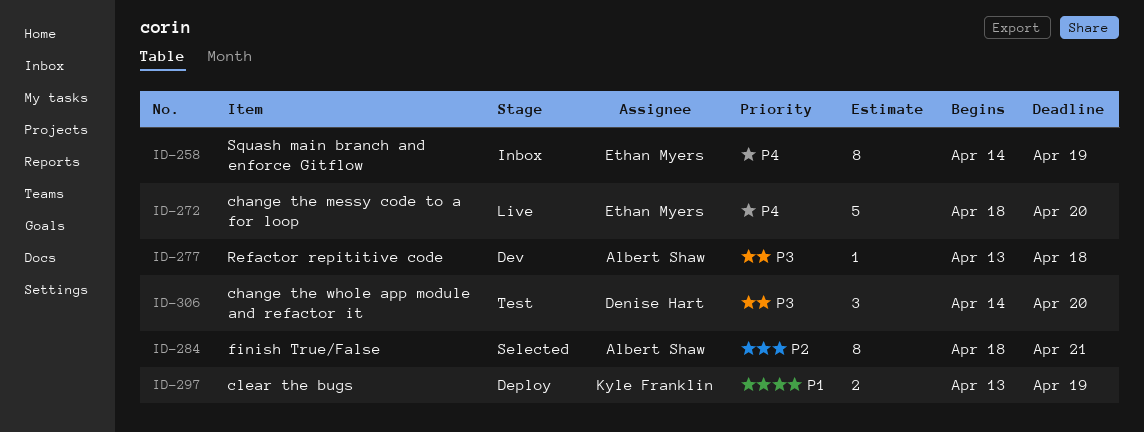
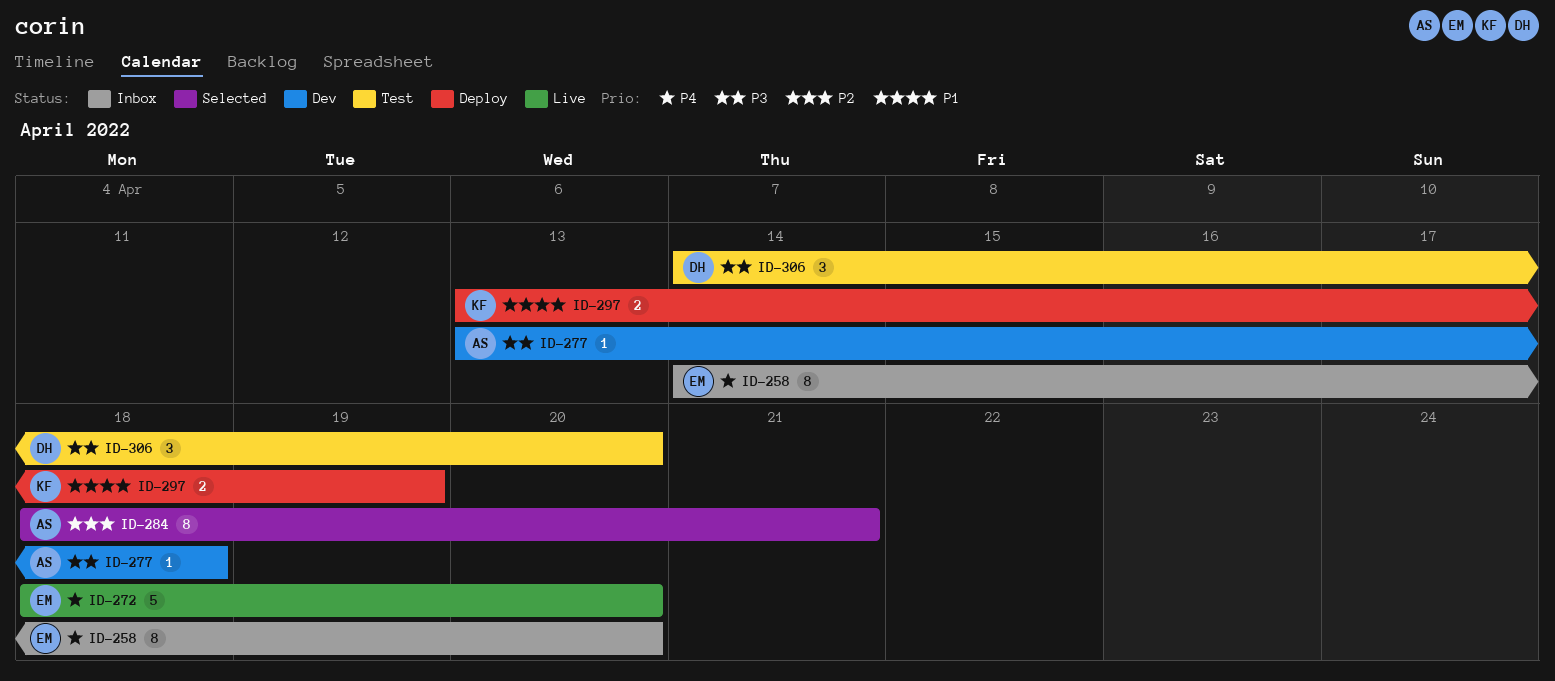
ID-258, due: Apr 19 -> Apr 20

